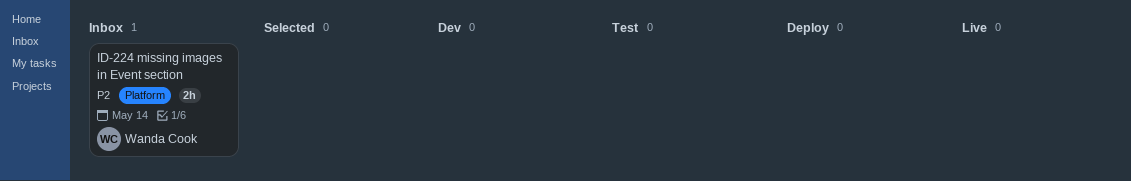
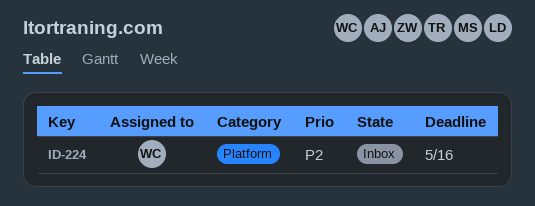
ID-224, due: May 14 -> May 16

